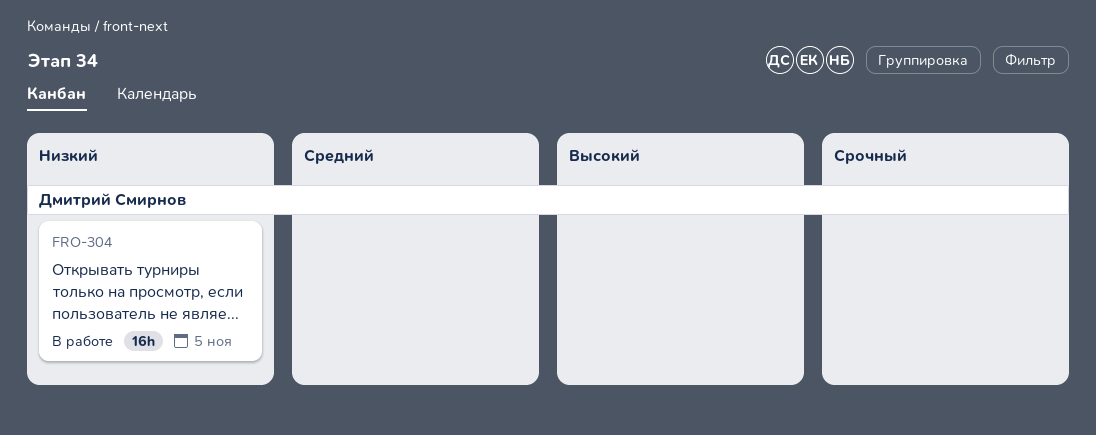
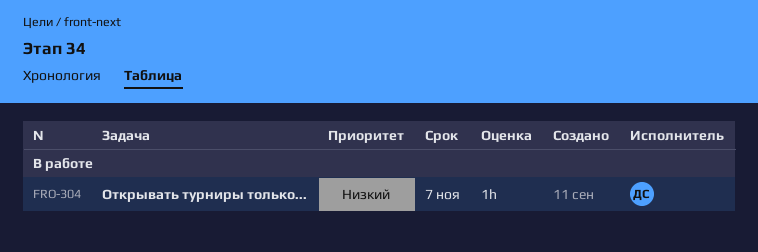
FRO-304, estimate: 16h -> 1h
FRO-304, due: Nov 5 -> Nov 7

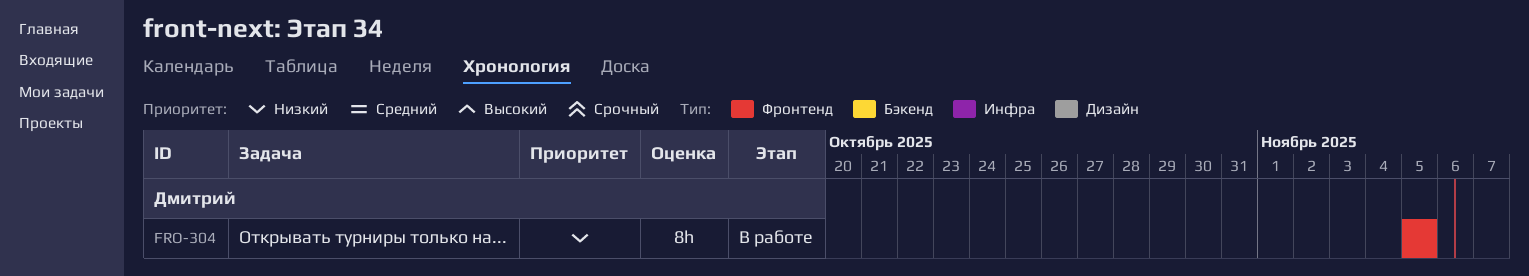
FRO-304, estimate: 1h -> 8h
FRO-304, due: Nov 7 -> Nov 5

